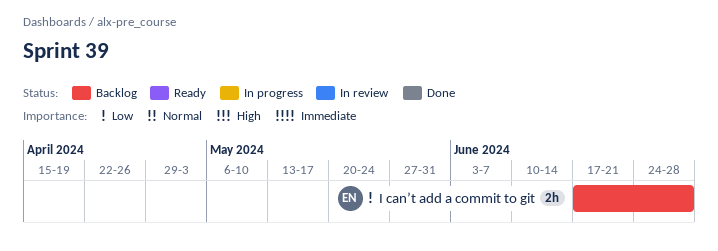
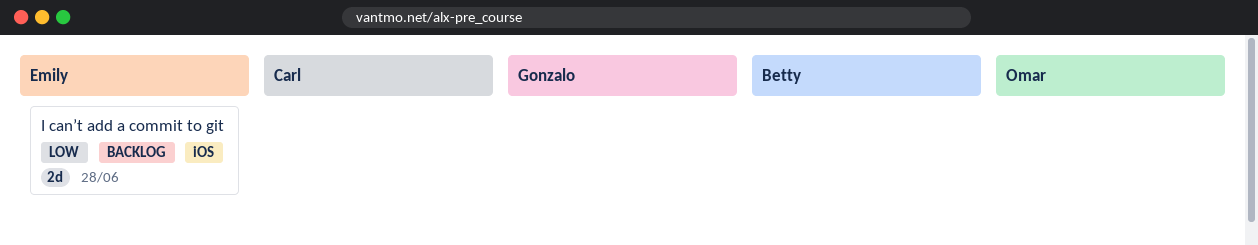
I can’t add a commit to git, estimate: 2h -> 2d

